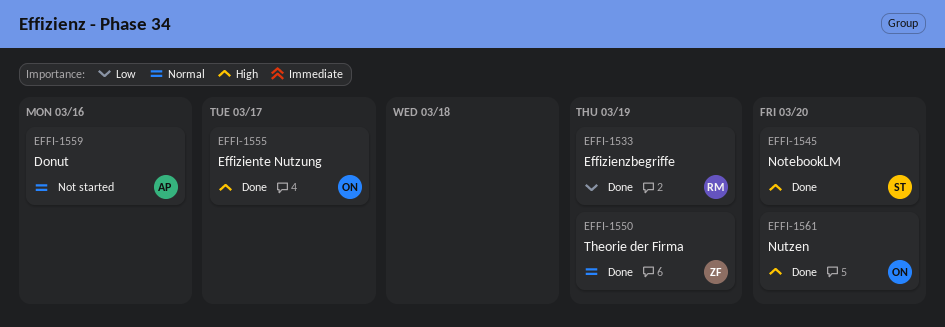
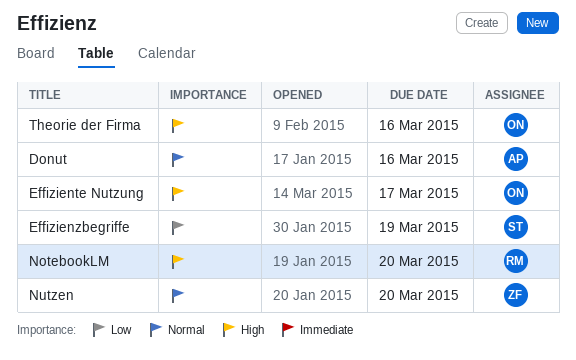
Effizienzbegriffe, owner: RM -> ST
NotebookLM, owner: ST -> RM
Nutzen, owner: ON -> ZF
Nutzen, priority: High -> Normal
Theorie der Firma, owner: ZF -> ON
Theorie der Firma, priority: Normal -> High
Theorie der Firma, due: Mar 19 -> Mar 16

